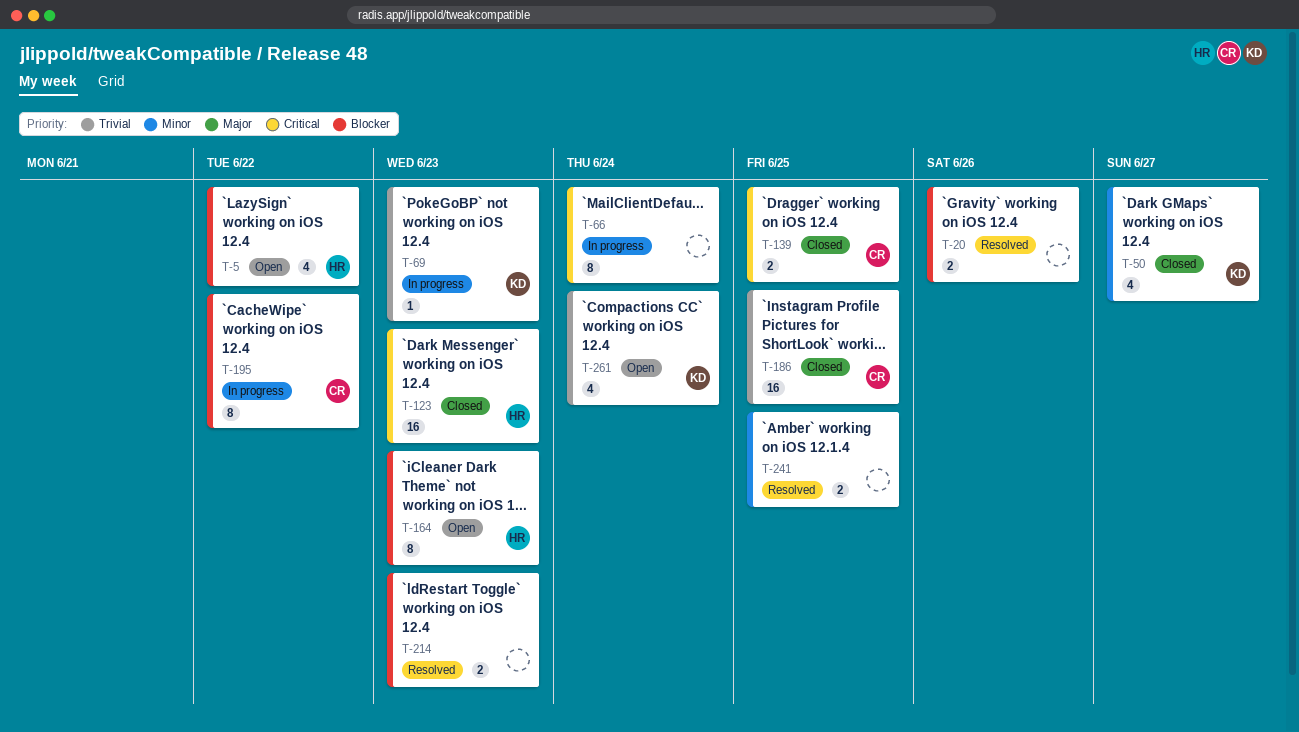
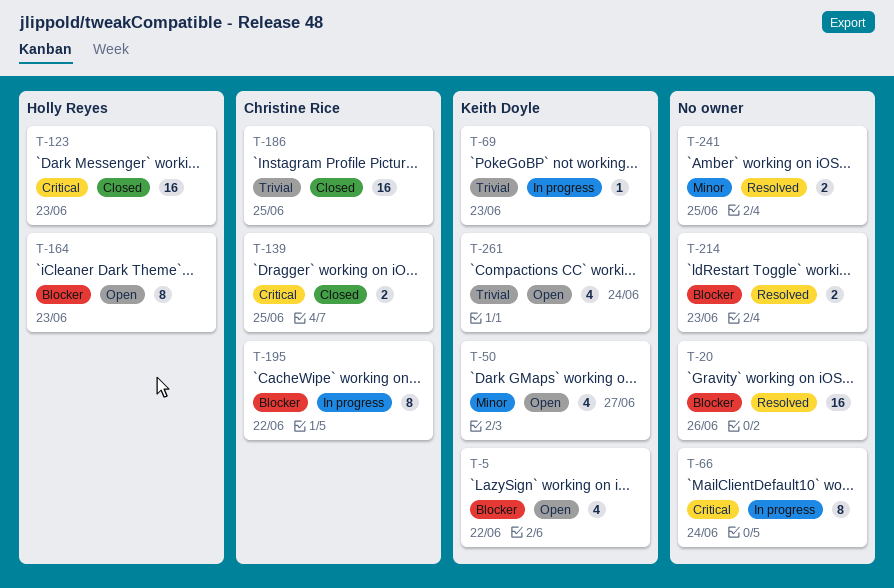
T-5, owner: Holly Reyes -> Keith Doyle
T-20, estimate: 2 -> 16
T-50, status: Closed -> Open

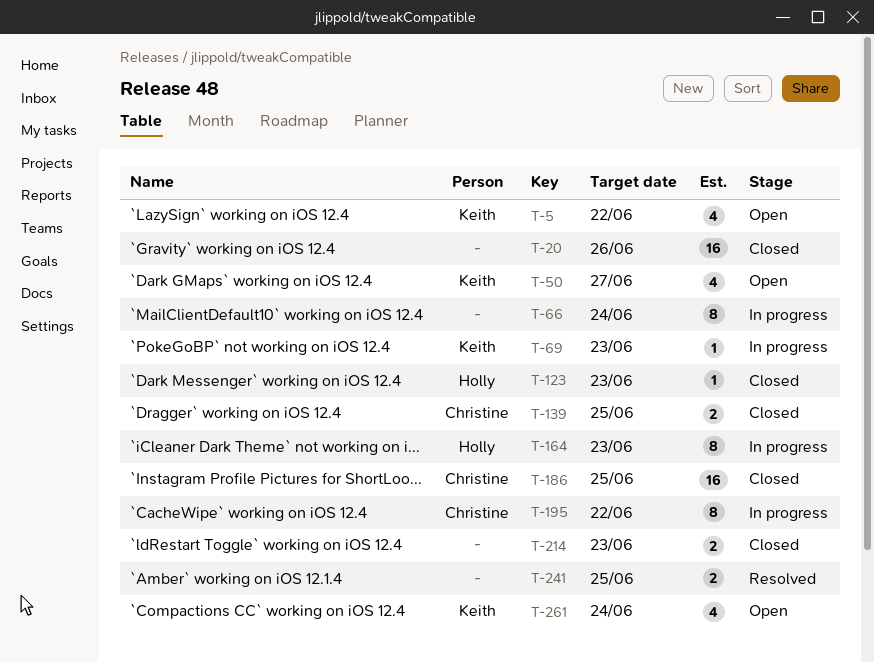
T-20, status: Resolved -> Closed
T-123, estimate: 16 -> 1
T-164, status: Open -> In progress
T-214, status: Resolved -> Closed

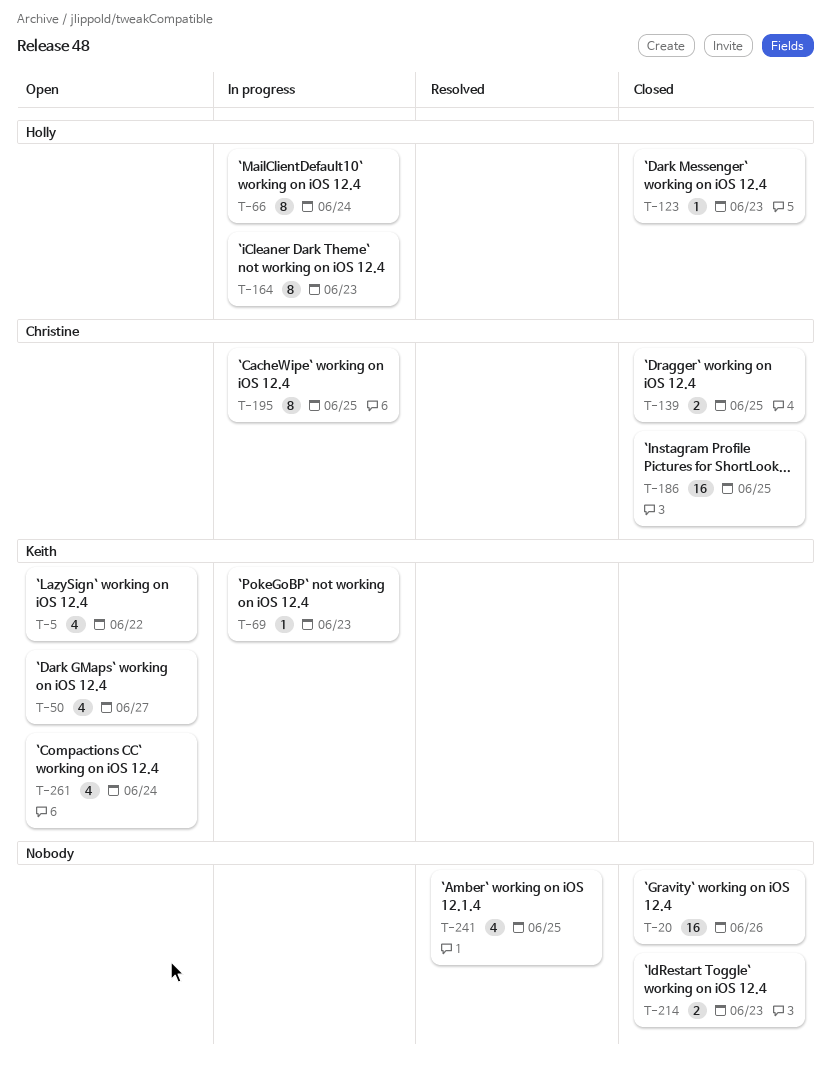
T-66, owner: none -> Holly
T-195, due: Jun 22 -> Jun 25
T-241, estimate: 2 -> 4

